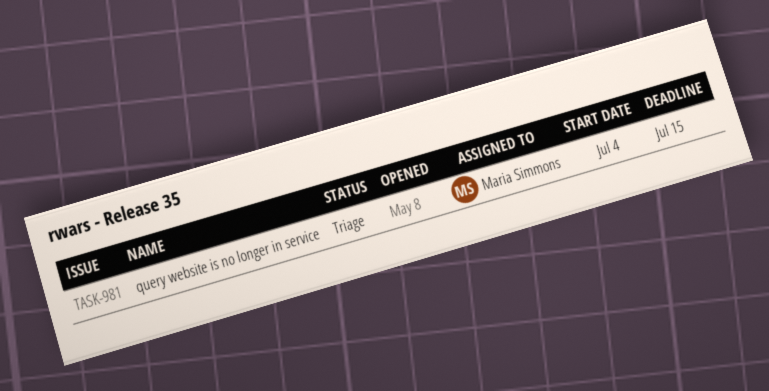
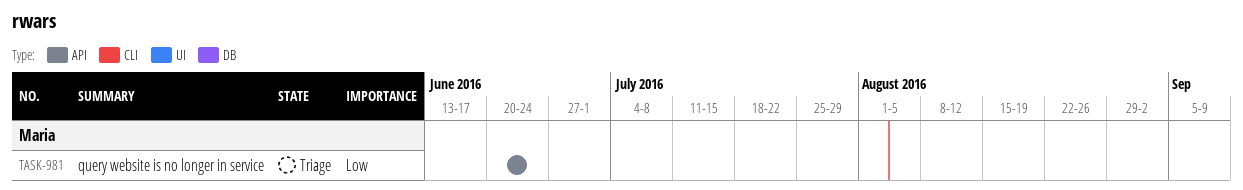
TASK-981, start: Jul 4 -> Jun 20
TASK-981, due: Jul 15 -> Jun 24

